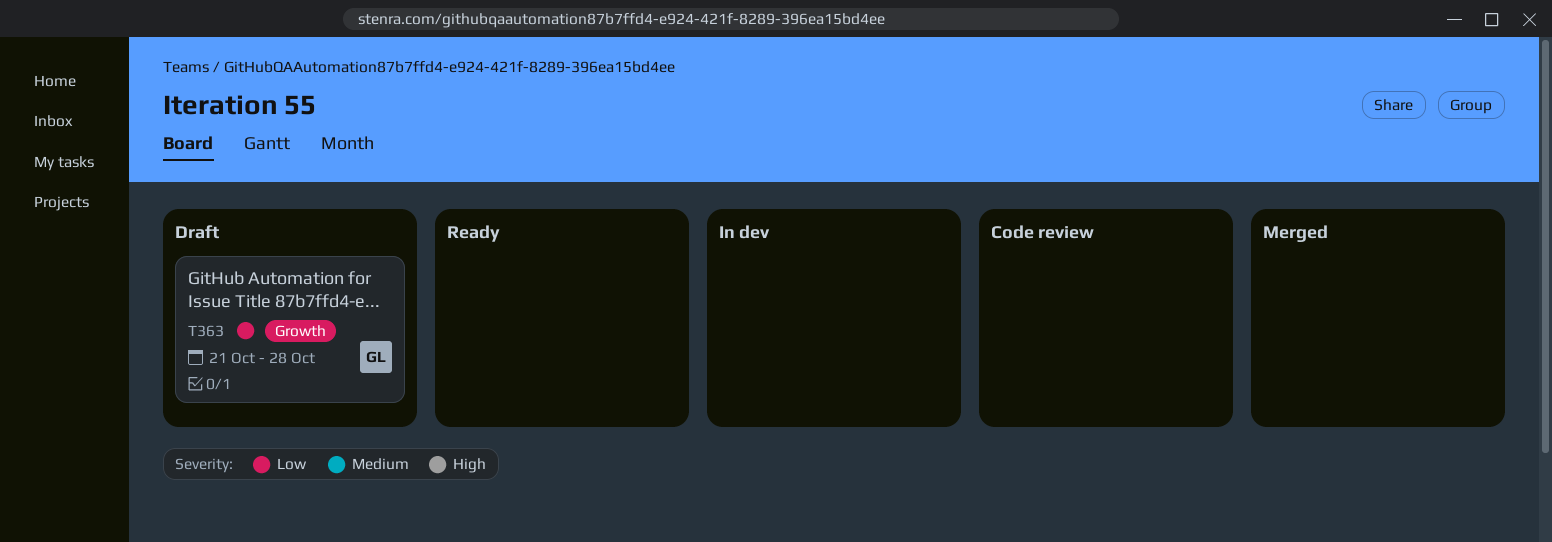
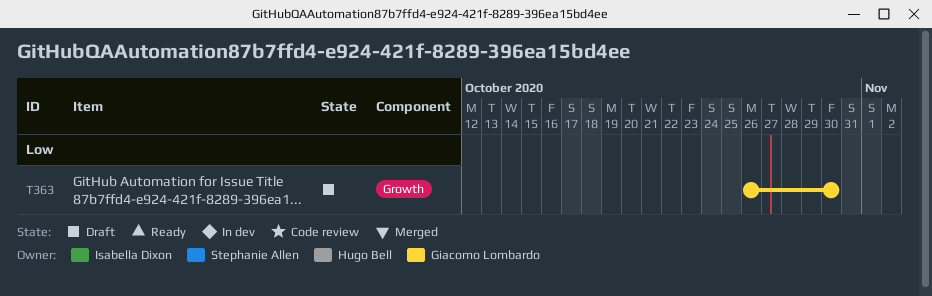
T363, start: Oct 21 -> Oct 26
T363, due: Oct 28 -> Oct 30

